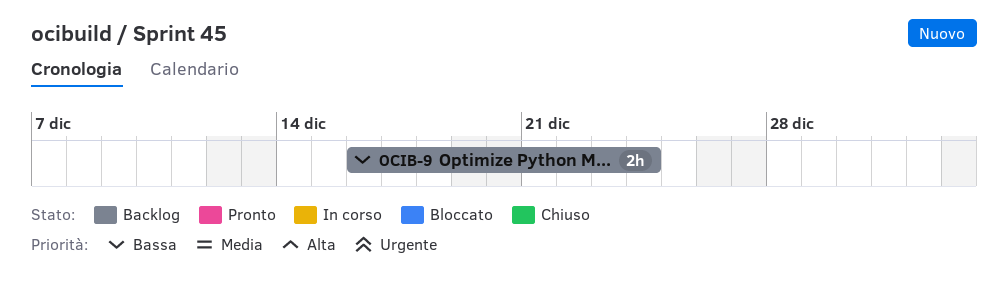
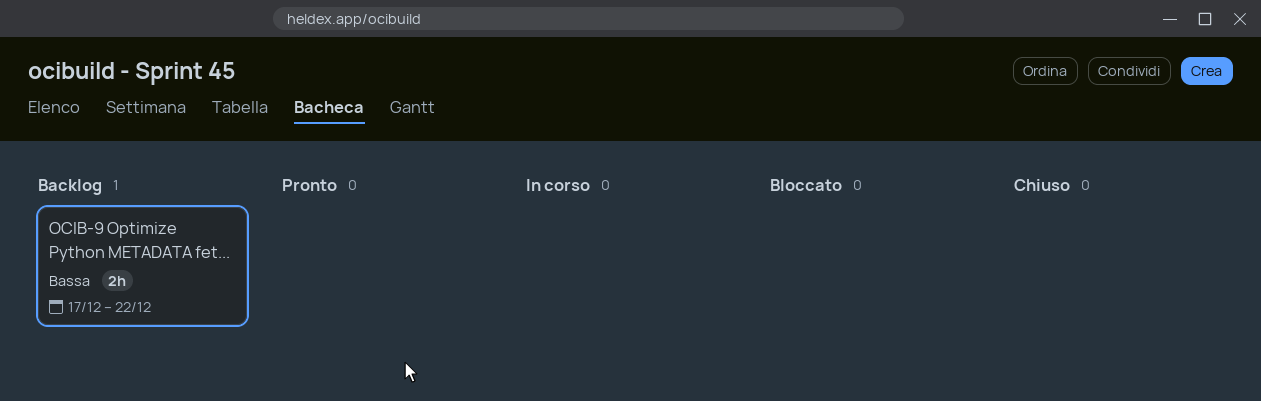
OCIB-9, start: Dec 16 -> Dec 17
OCIB-9, due: Dec 24 -> Dec 22

